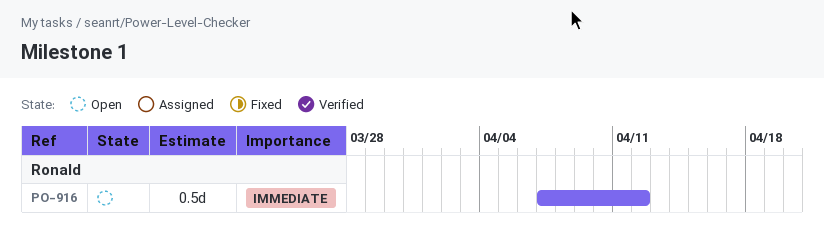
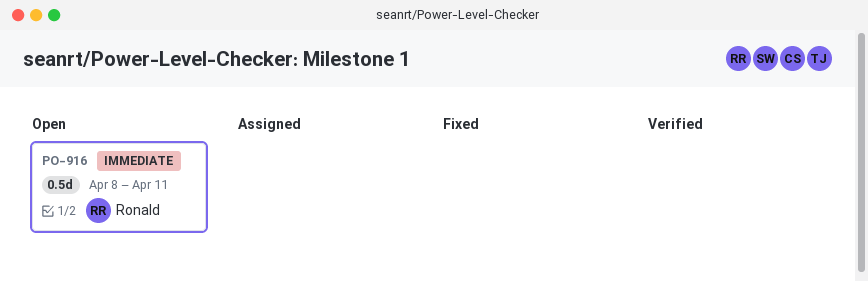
PO-916, start: Apr 7 -> Apr 8
PO-916, due: Apr 12 -> Apr 11

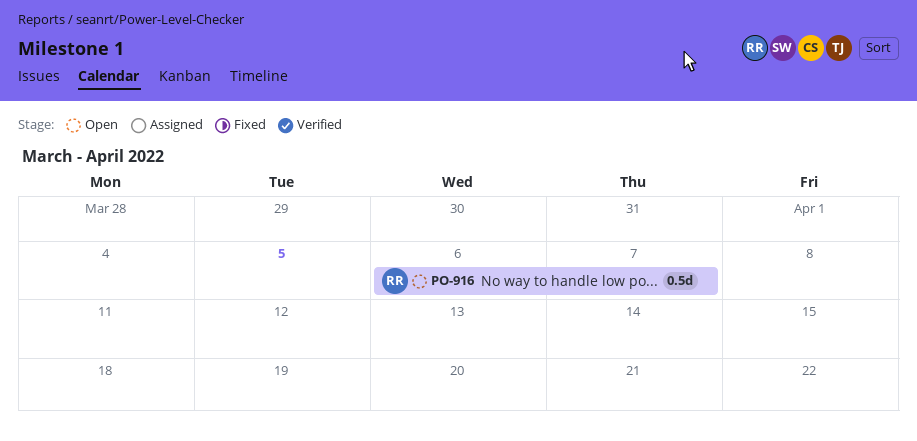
PO-916, start: Apr 8 -> Apr 6
PO-916, due: Apr 11 -> Apr 7

